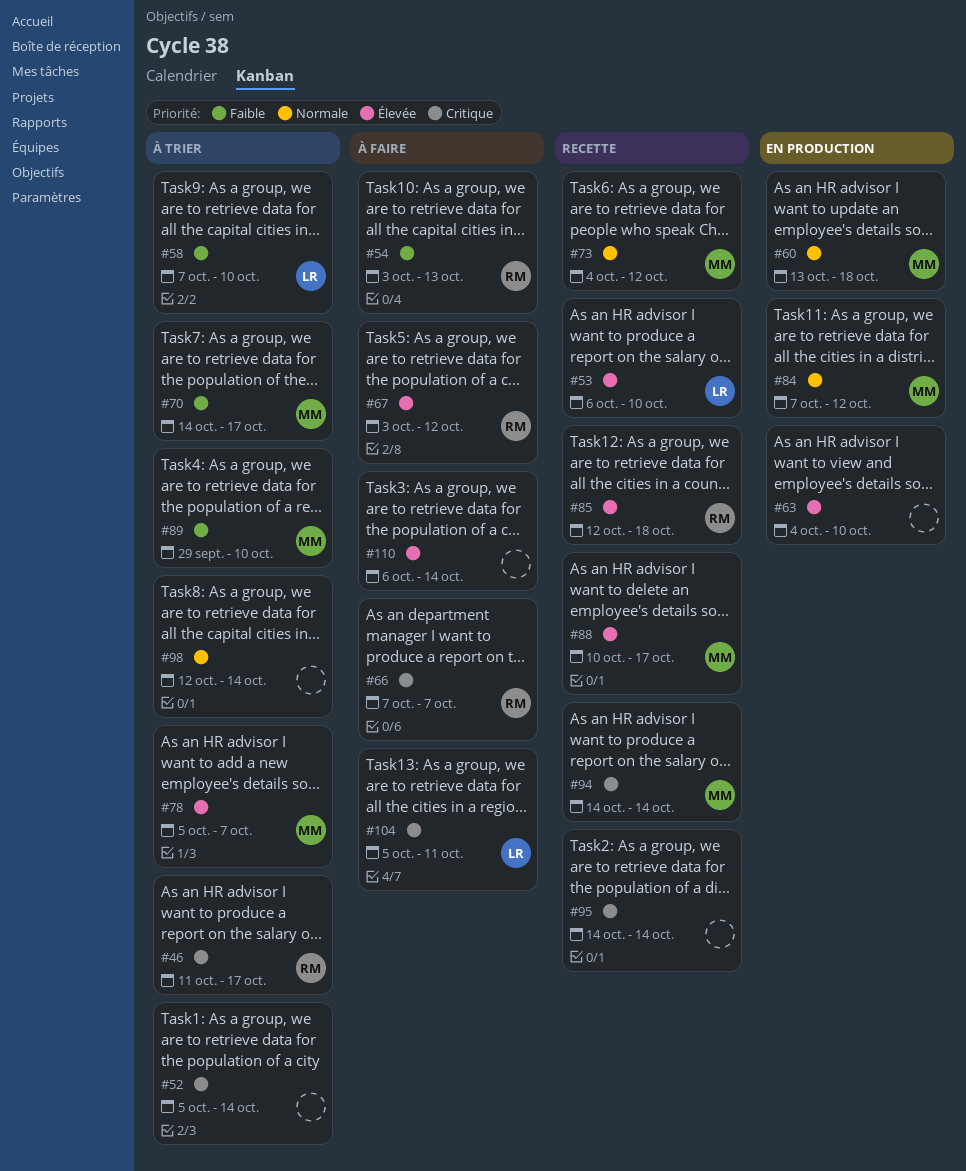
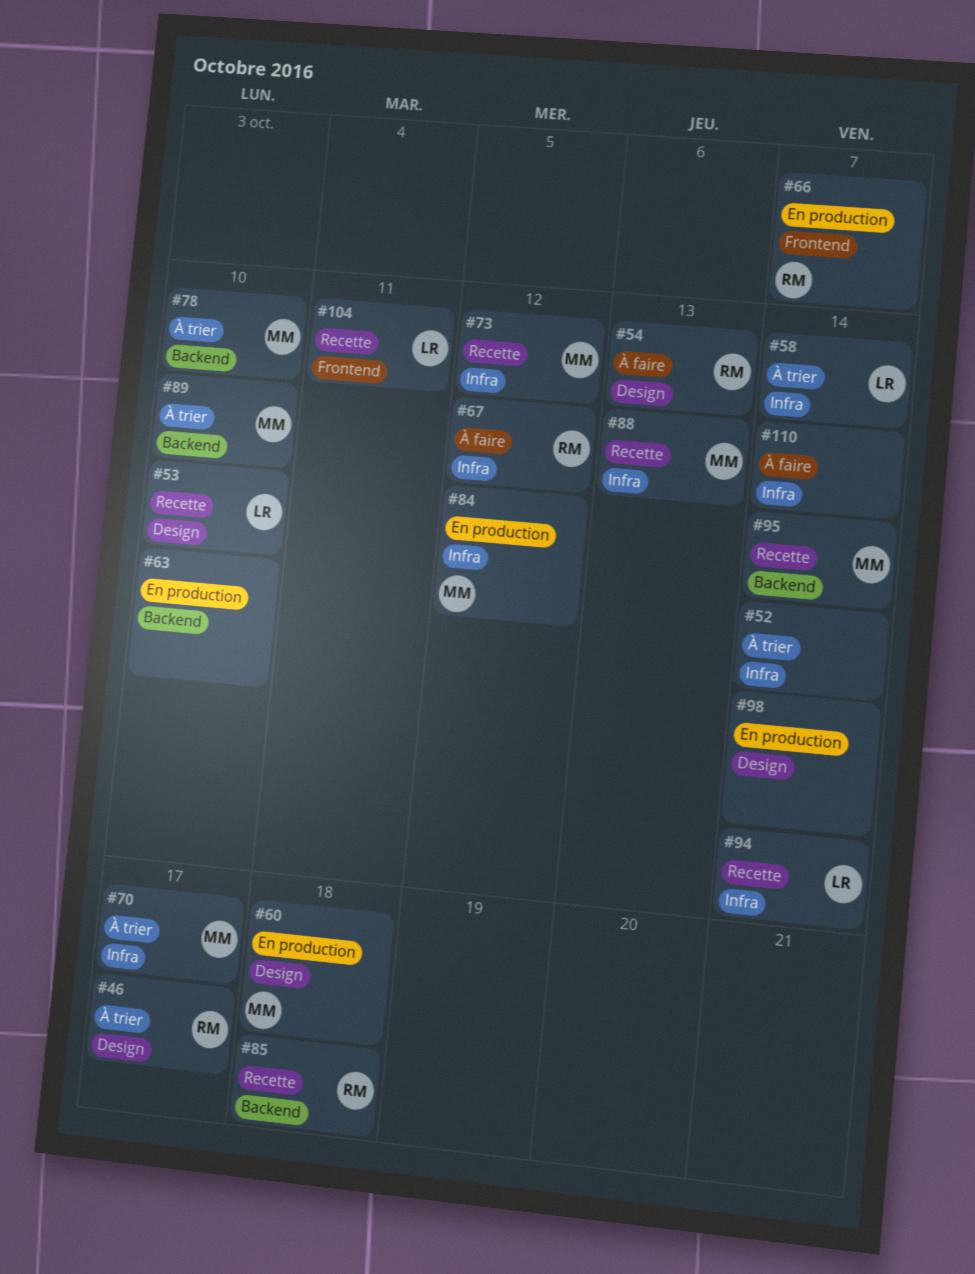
#58, due: Oct 10 -> Oct 14
#66, status: À faire -> En production
#78, due: Oct 7 -> Oct 10
#88, due: Oct 17 -> Oct 13
#94, owner: MM -> LR
#95, owner: none -> MM
#98, status: À trier -> En production
#104, status: À faire -> Recette

